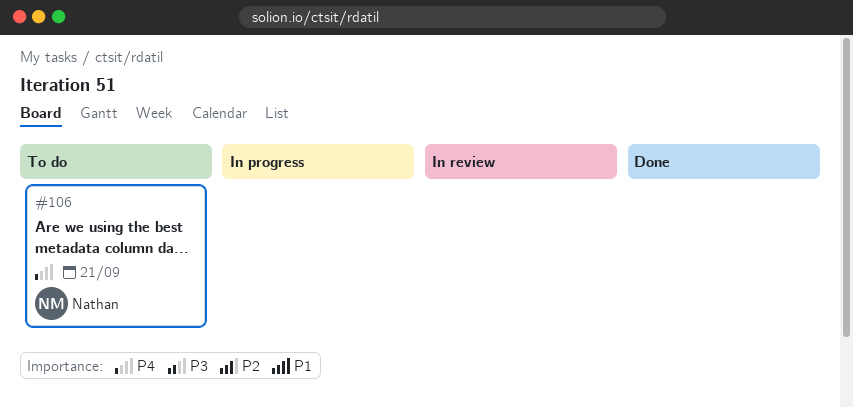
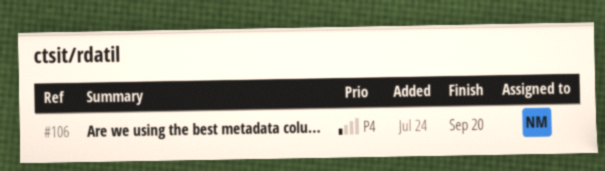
#106, due: Sep 21 -> Sep 20

